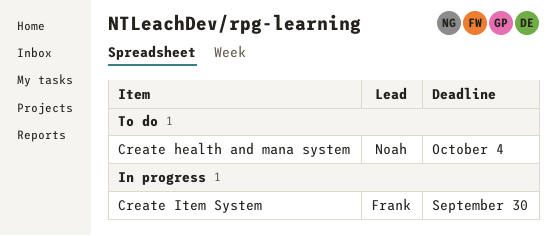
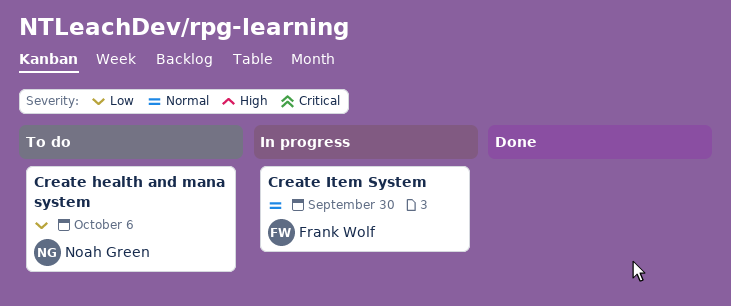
Create health and mana system, due: Oct 4 -> Oct 6

